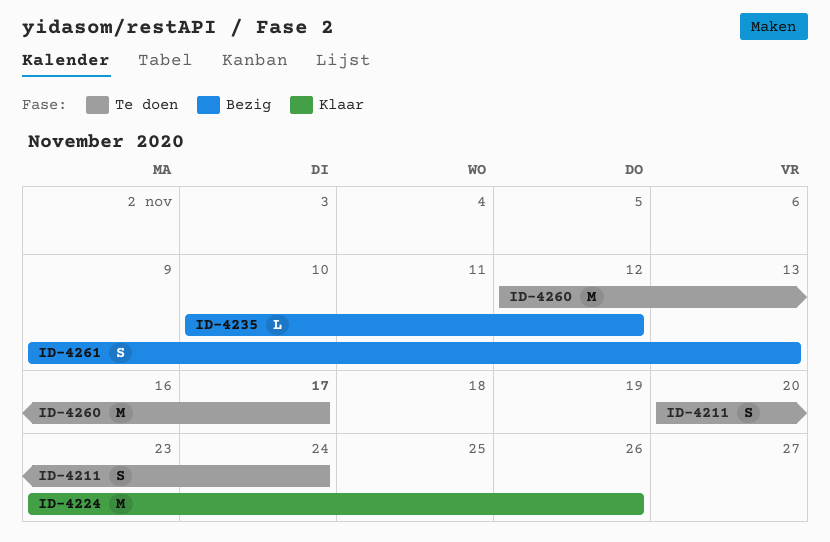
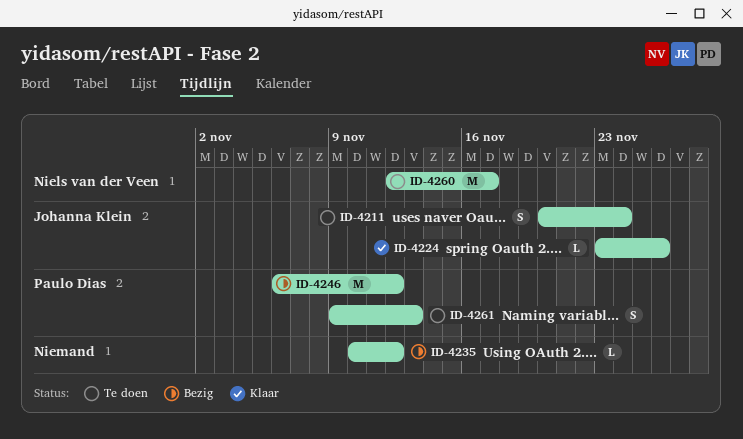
ID-4224, estimate: M -> L
ID-4246: none -> present
ID-4261, status: Bezig -> Te doen

